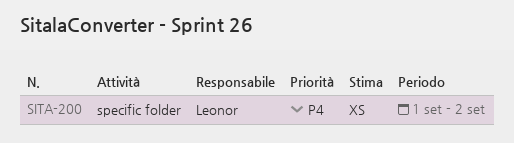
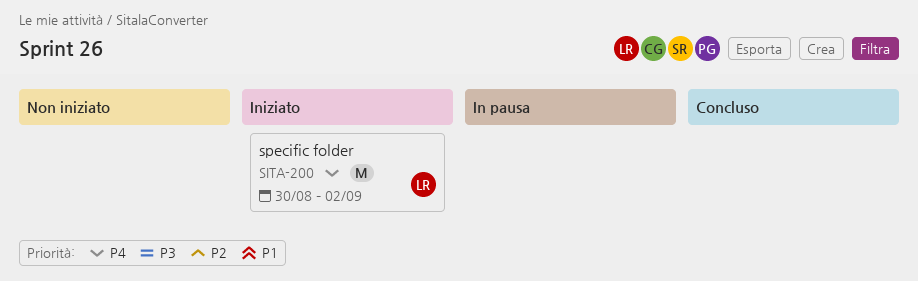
SITA-200, estimate: XS -> M
SITA-200, start: Sep 1 -> Aug 30

